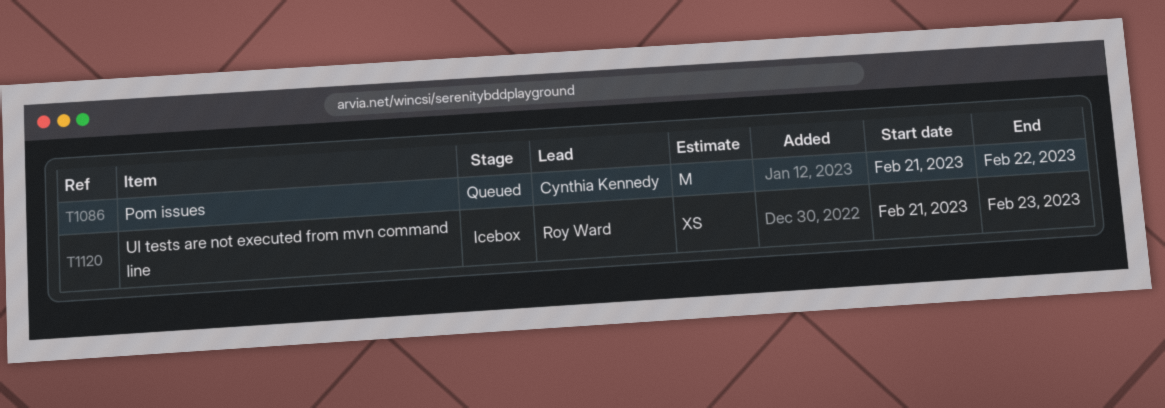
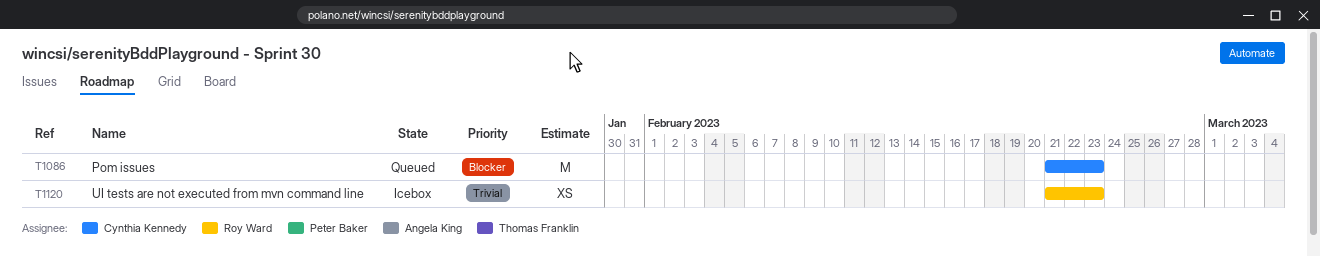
T1086, due: Feb 22 -> Feb 23

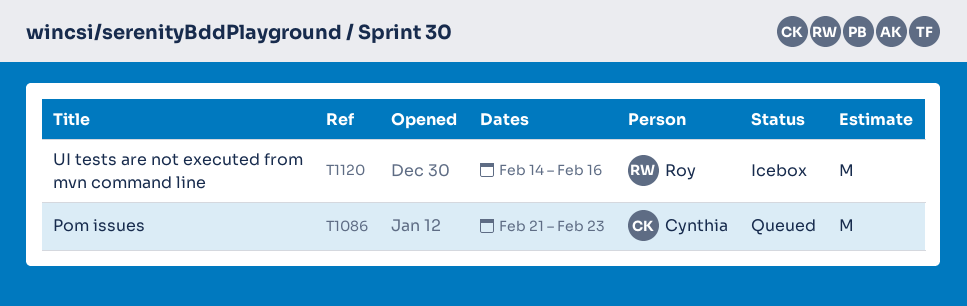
T1120, estimate: XS -> M
T1120, start: Feb 21 -> Feb 14
T1120, due: Feb 23 -> Feb 16

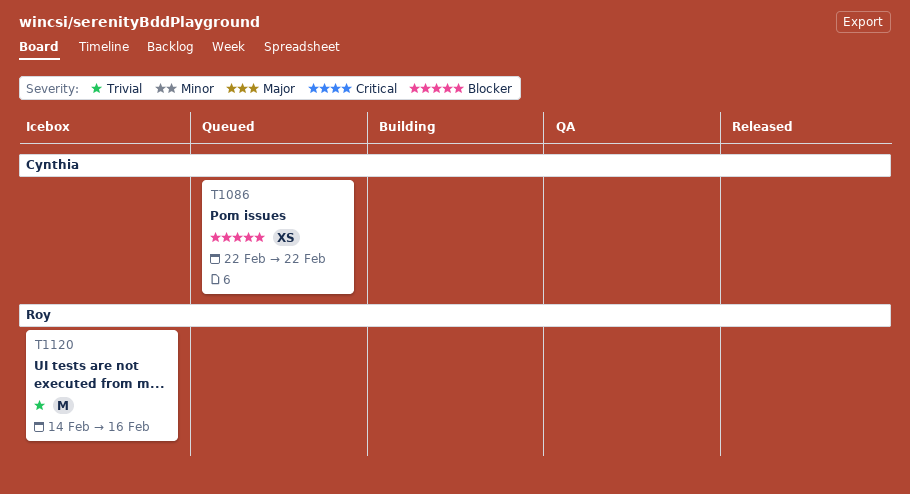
T1086, estimate: M -> XS
T1086, start: Feb 21 -> Feb 22
T1086, due: Feb 23 -> Feb 22

